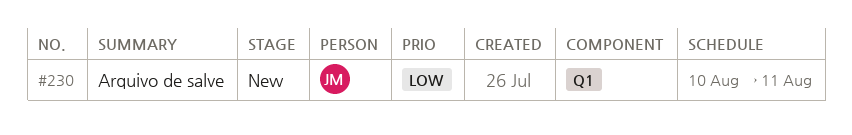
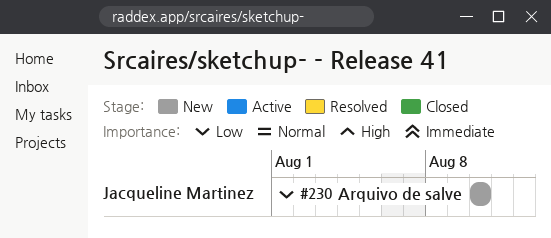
#230, due: Aug 11 -> Aug 10

